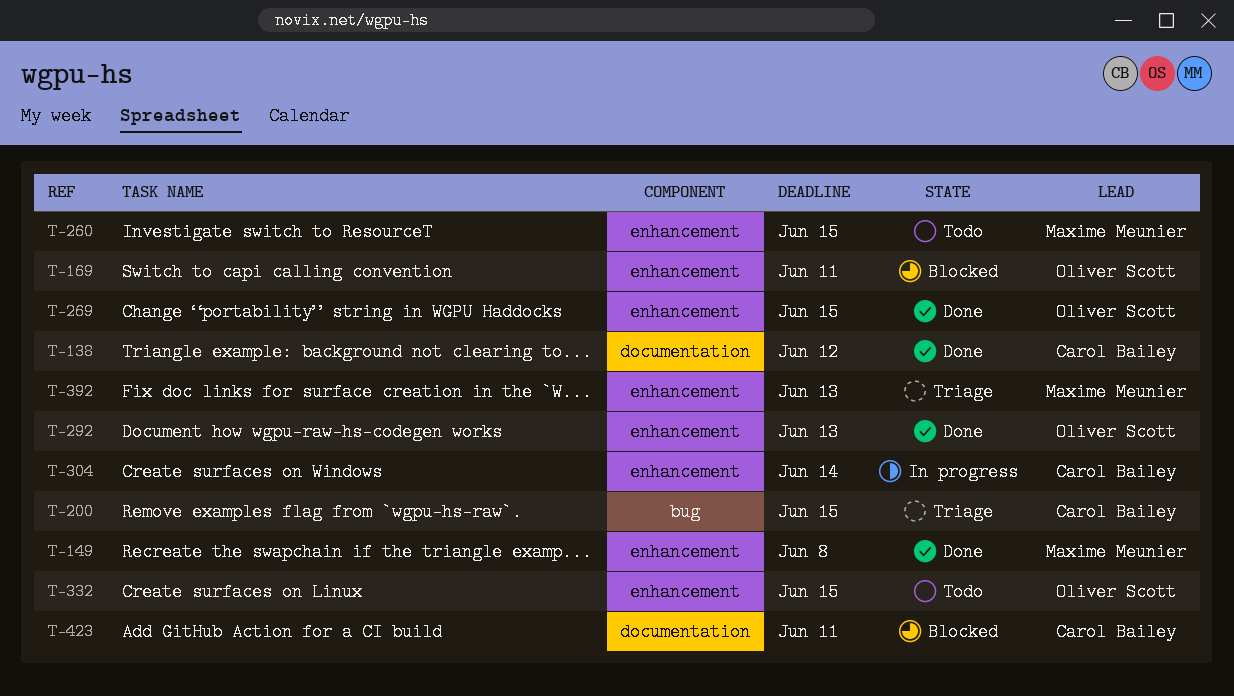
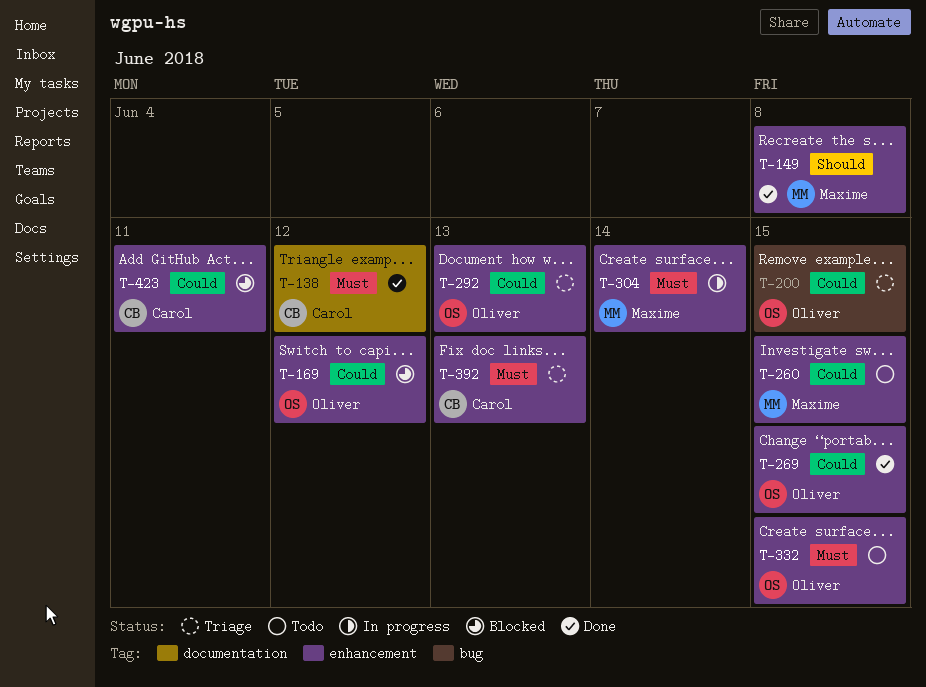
T-169, due: Jun 11 -> Jun 12
T-200, owner: Carol Bailey -> Oliver Scott
T-292, status: Done -> Triage
T-304, owner: Carol Bailey -> Maxime Meunier
T-392, owner: Maxime Meunier -> Carol Bailey
T-423, label: documentation -> enhancement

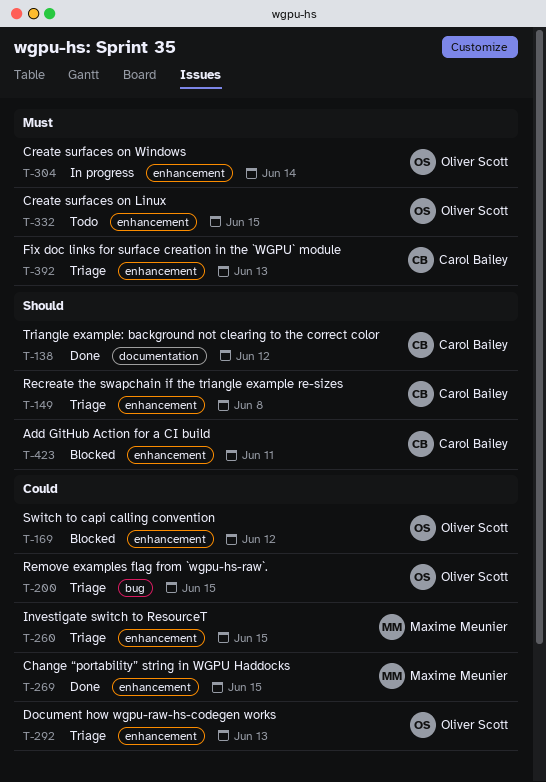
T-138, priority: Must -> Should
T-149, status: Done -> Triage
T-149, owner: Maxime Meunier -> Carol Bailey
T-260, status: Todo -> Triage
T-269, owner: Oliver Scott -> Maxime Meunier
T-304, owner: Maxime Meunier -> Oliver Scott
T-423, priority: Could -> Should

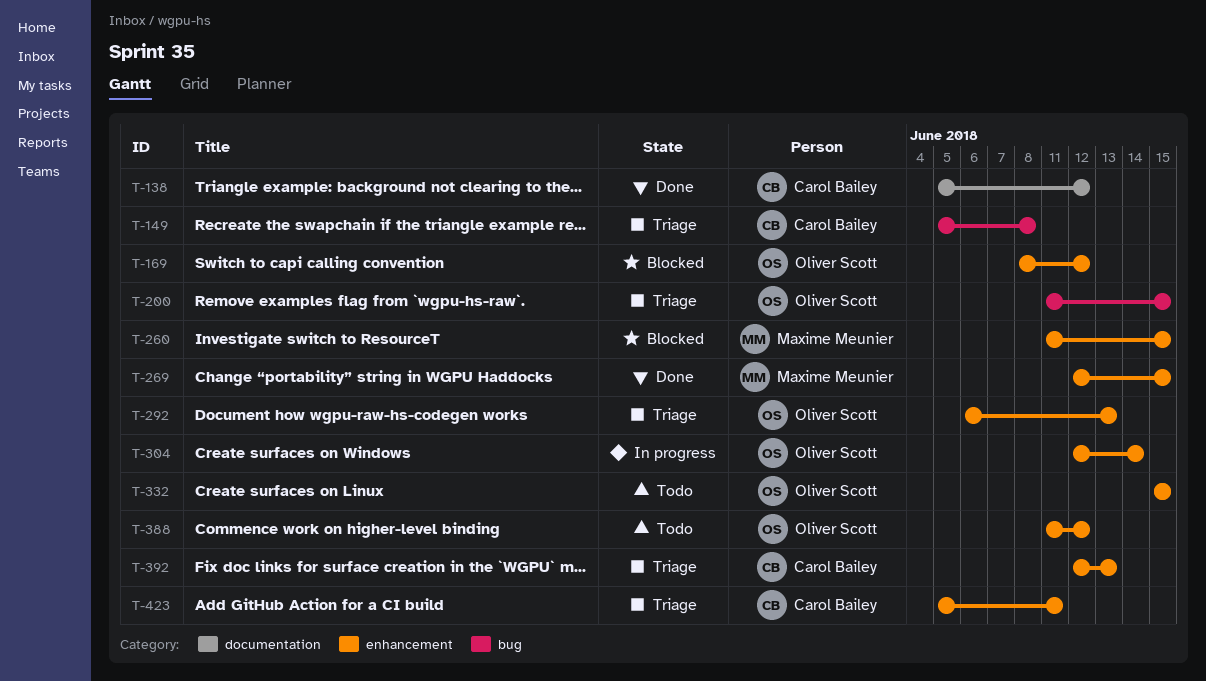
T-149, label: enhancement -> bug
T-260, status: Triage -> Blocked
T-388: none -> present
T-423, status: Blocked -> Triage

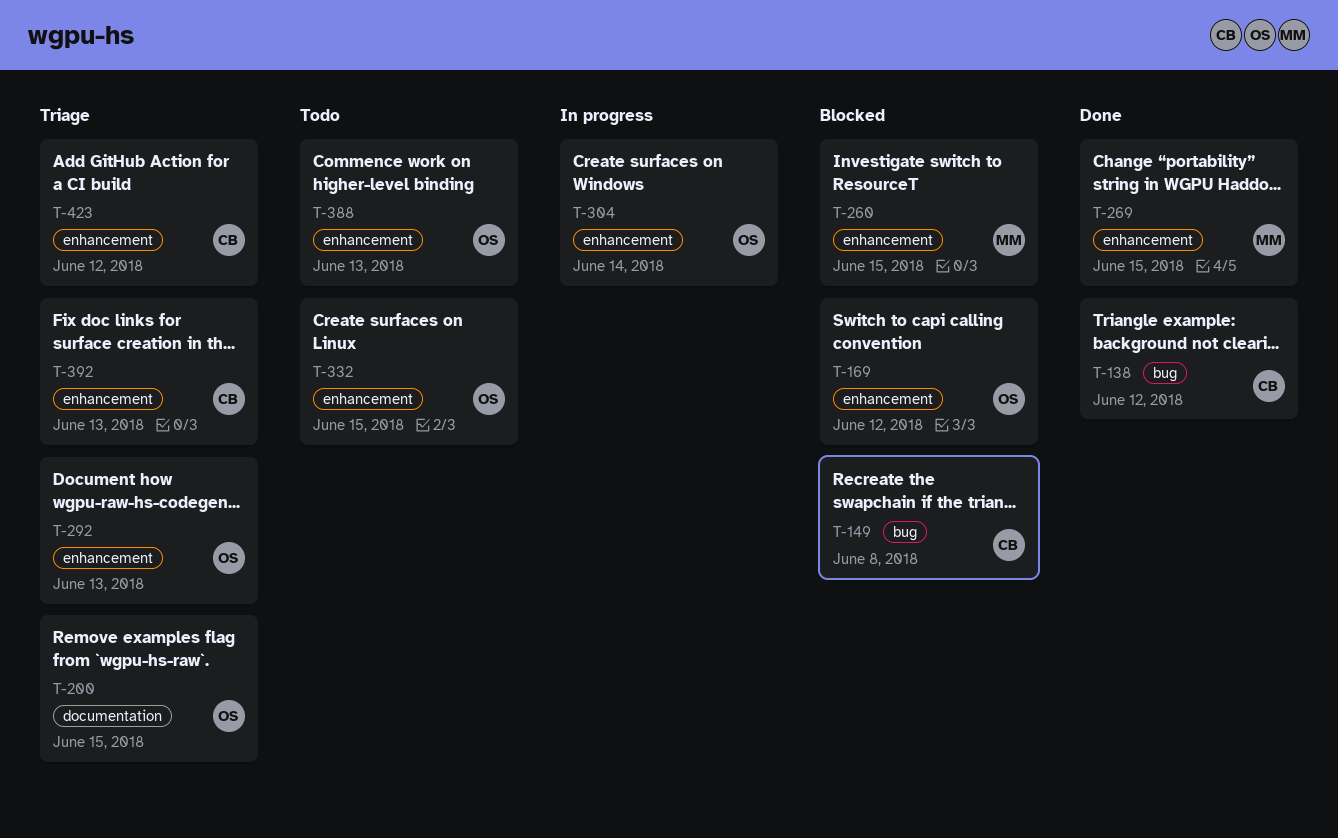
T-138, label: documentation -> bug
T-149, status: Triage -> Blocked
T-200, label: bug -> documentation
T-388, due: Jun 12 -> Jun 13
T-423, due: Jun 11 -> Jun 12

